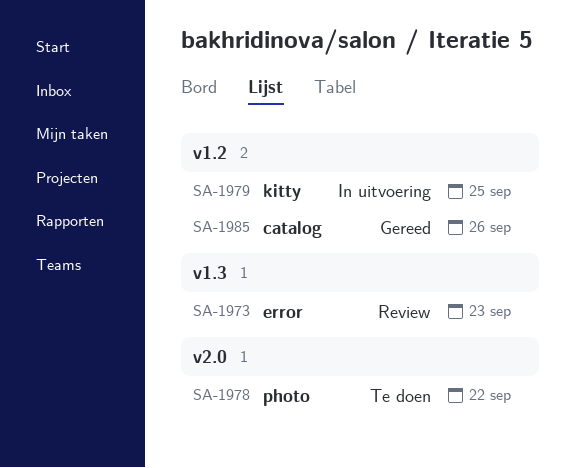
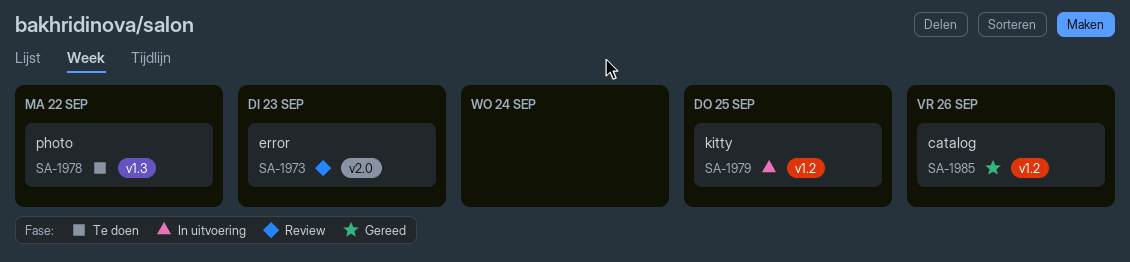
SA-1973, label: v1.3 -> v2.0
SA-1978, label: v2.0 -> v1.3

